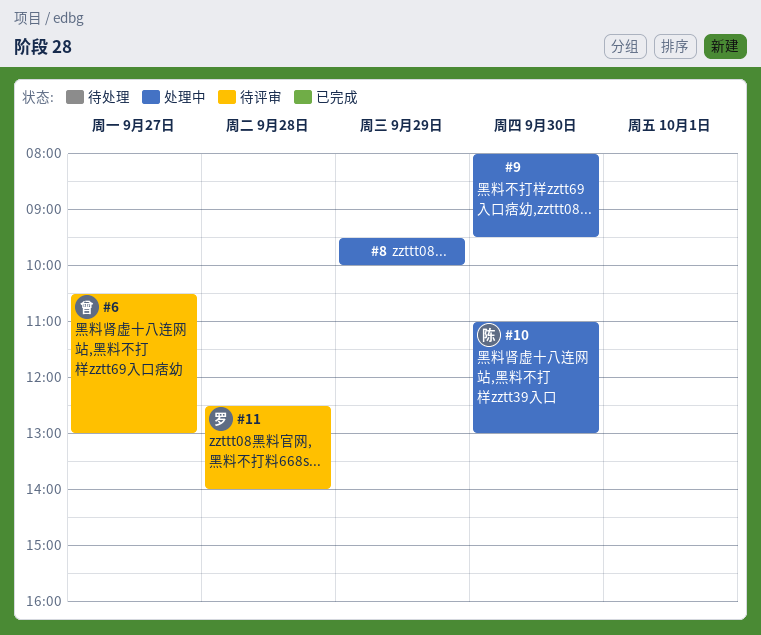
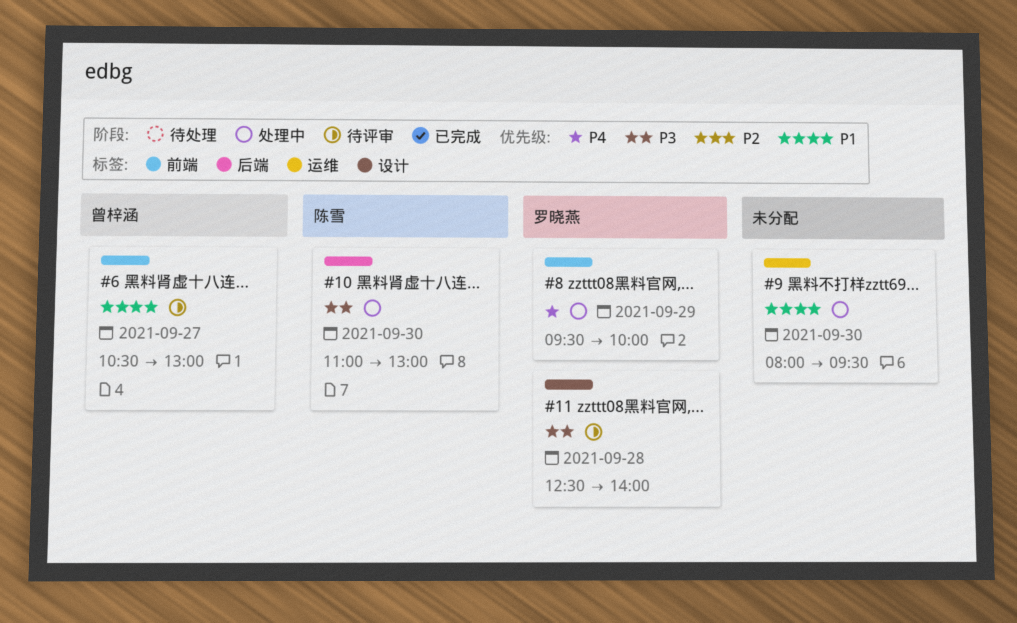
#8, owner: none -> 罗晓燕

